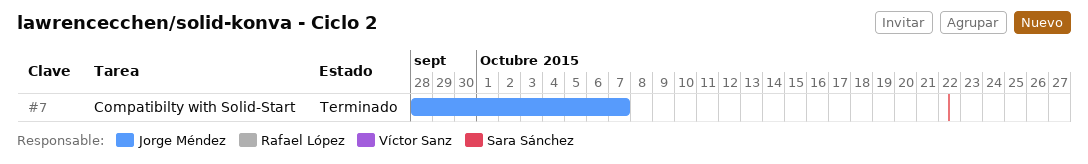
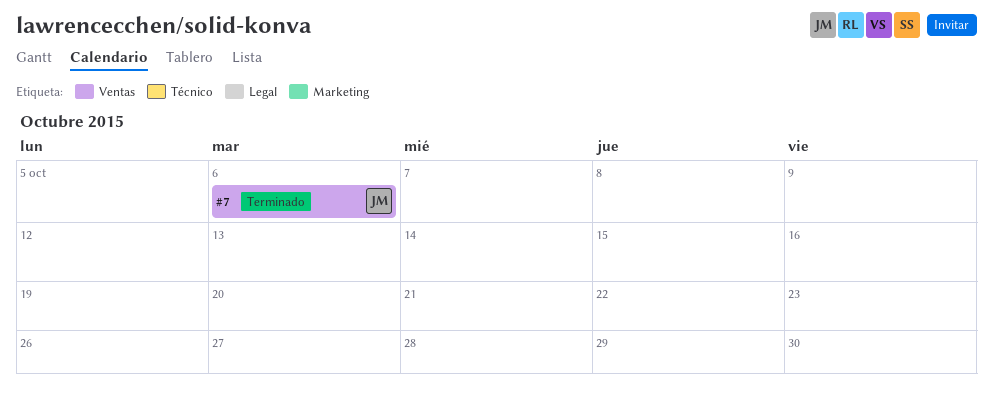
#7, due: Oct 7 -> Oct 6

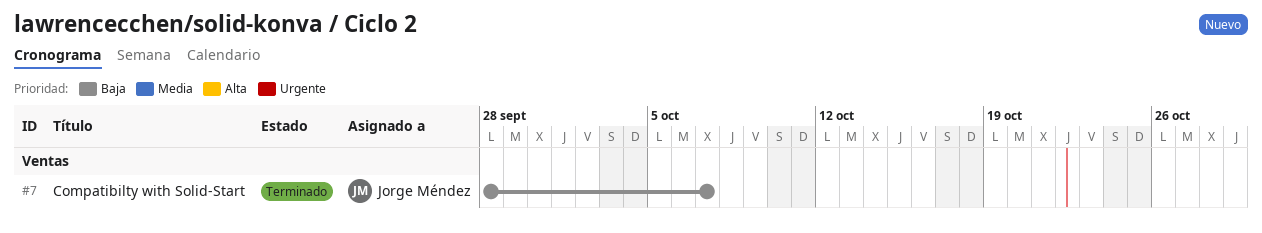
#7, due: Oct 6 -> Oct 7

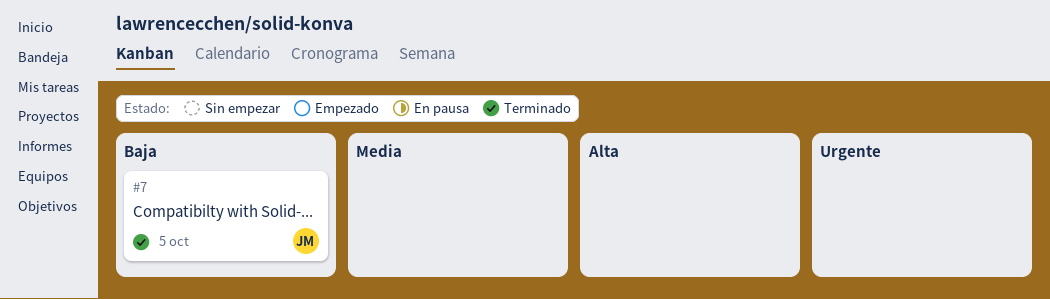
#7, due: Oct 7 -> Oct 5

